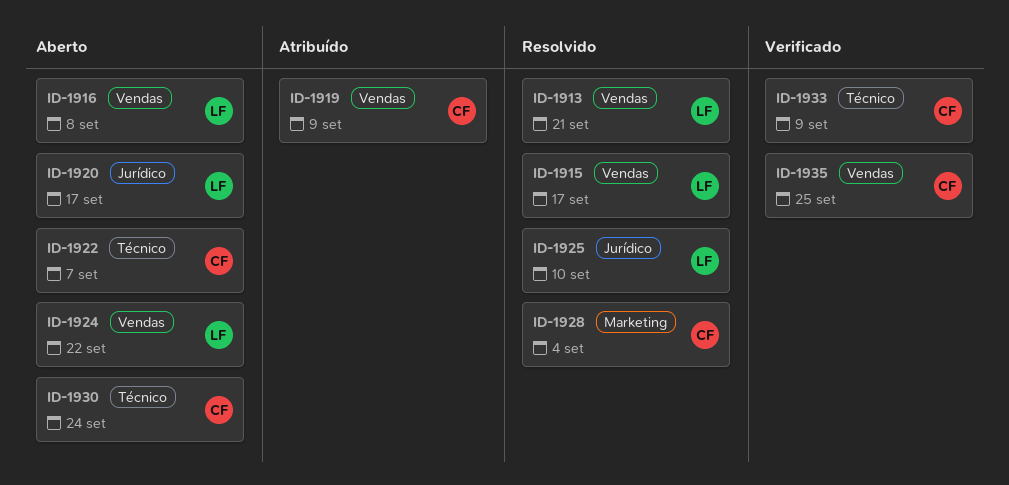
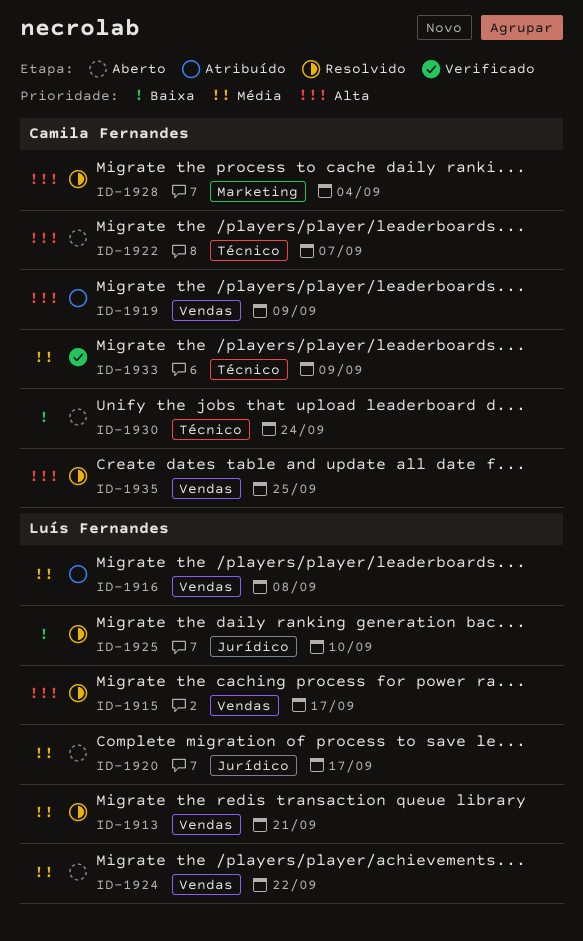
ID-1916, status: Aberto -> Atribuído
ID-1935, status: Verificado -> Resolvido

